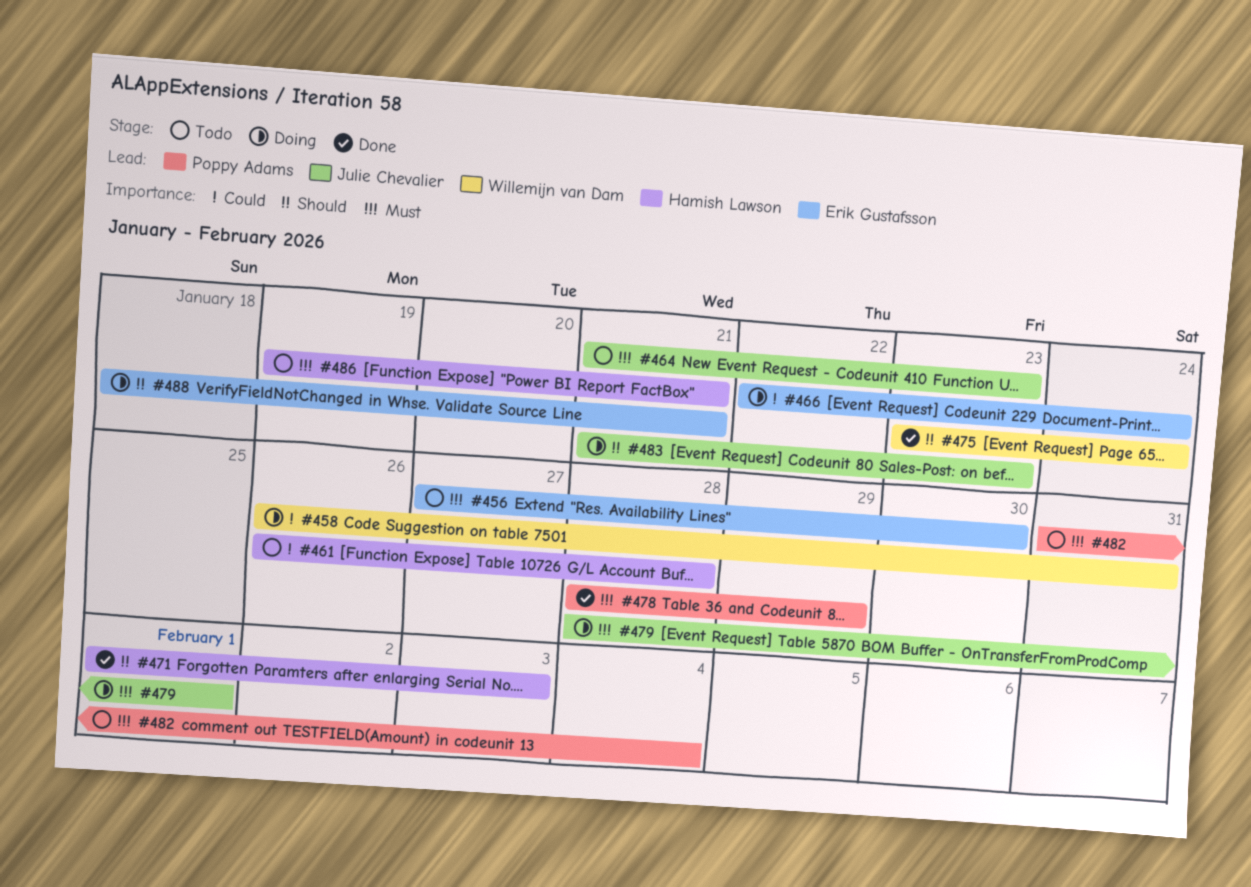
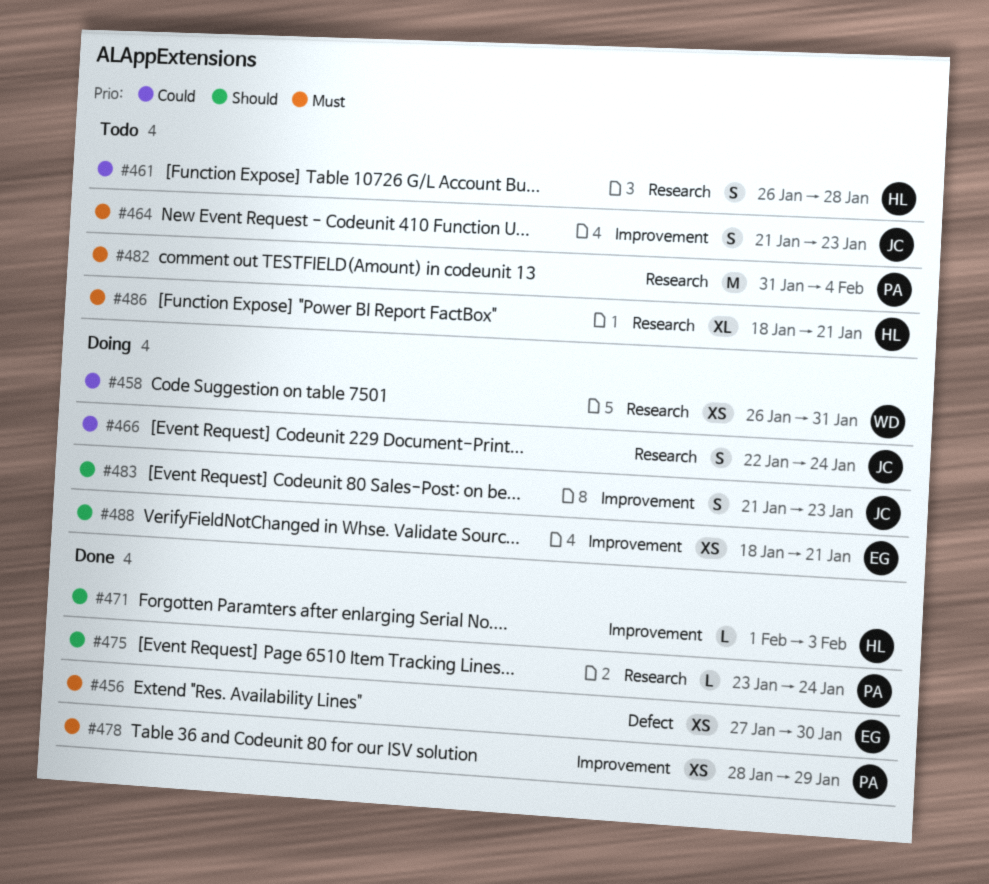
#456, status: Todo -> Done
#466, owner: Erik Gustafsson -> Julie Chevalier
#475, owner: Willemijn van Dam -> Poppy Adams
#479: present -> none
#486, start: Jan 19 -> Jan 18

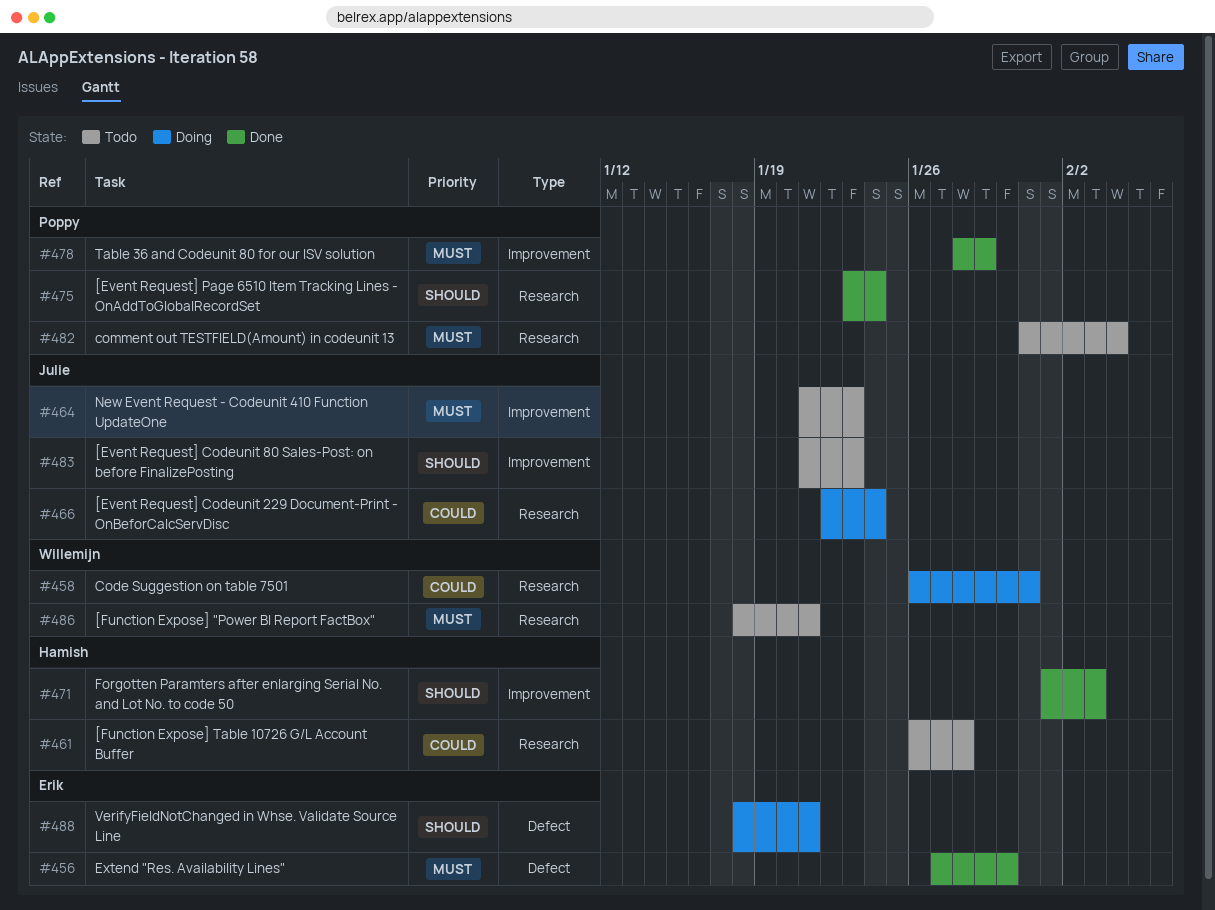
#483, status: Doing -> Todo
#486, owner: Hamish -> Willemijn
#488, label: Improvement -> Defect

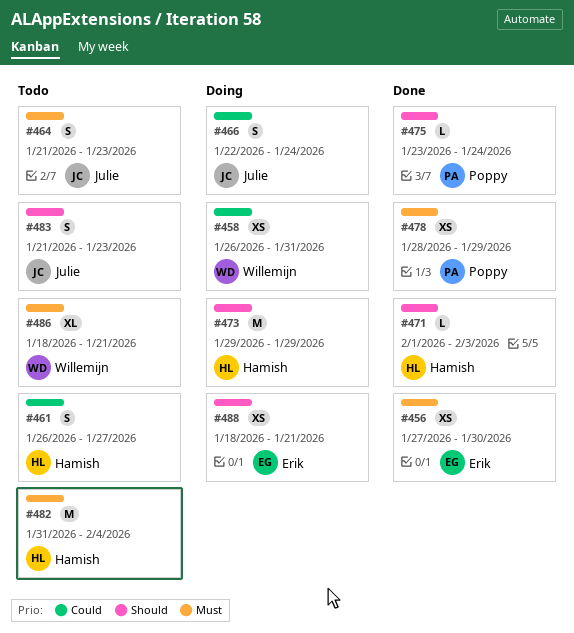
#461, due: Jan 28 -> Jan 27
#473: none -> present
#482, owner: Poppy -> Hamish

